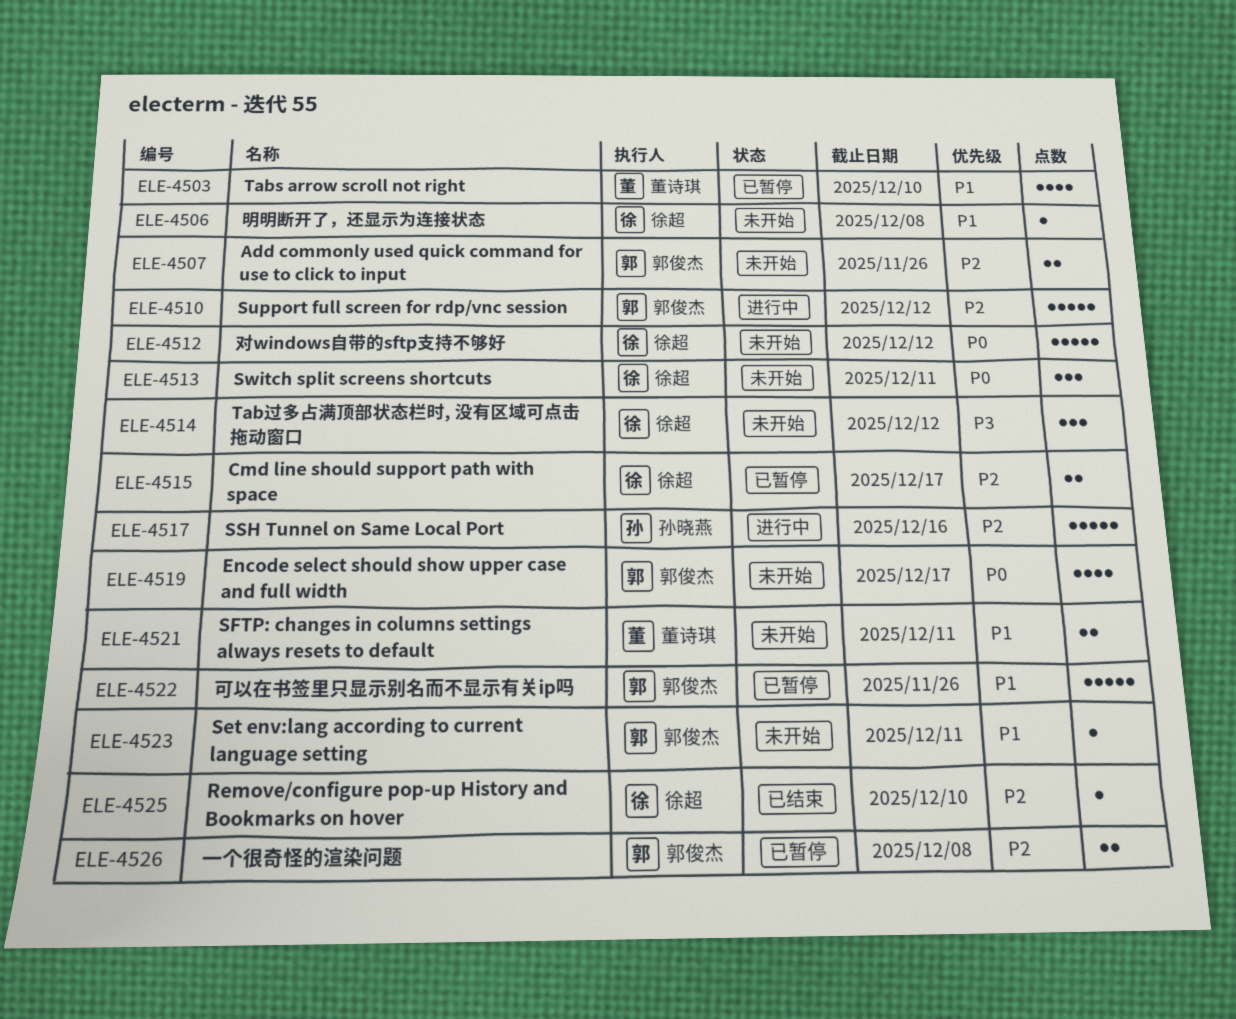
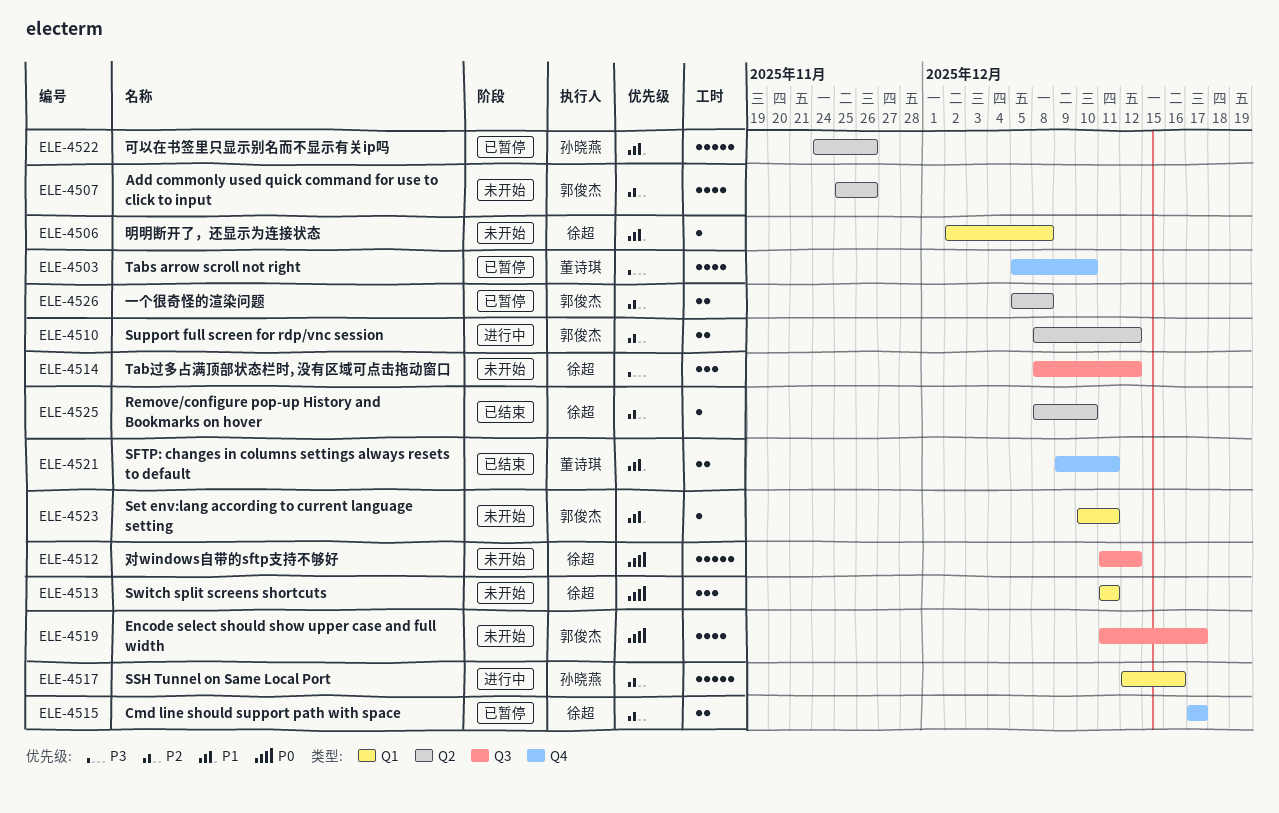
ELE-4503, priority: P1 -> P3
ELE-4507, estimate: 2 -> 4
ELE-4510, estimate: 5 -> 2
ELE-4521, status: 未开始 -> 已结束
ELE-4522, owner: 郭俊杰 -> 孙晓燕

